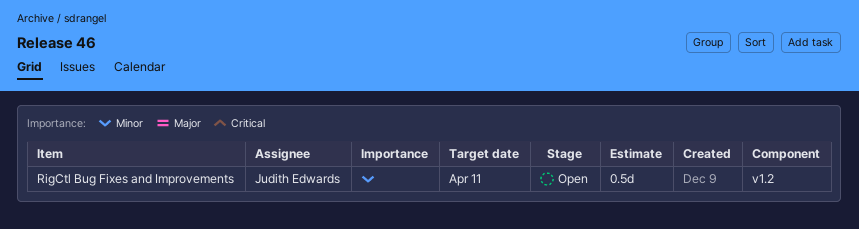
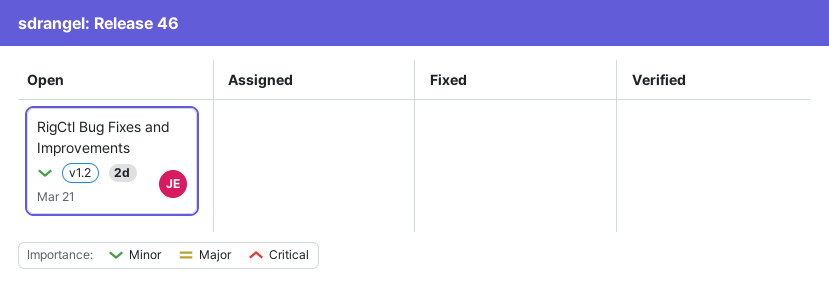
RigCtl Bug Fixes and Improvements, estimate: 0.5d -> 2d
RigCtl Bug Fixes and Improvements, due: Apr 11 -> Mar 21

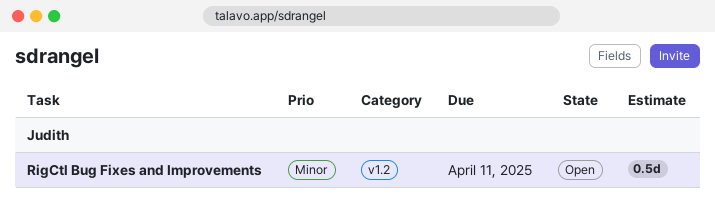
RigCtl Bug Fixes and Improvements, estimate: 2d -> 0.5d
RigCtl Bug Fixes and Improvements, due: Mar 21 -> Apr 11

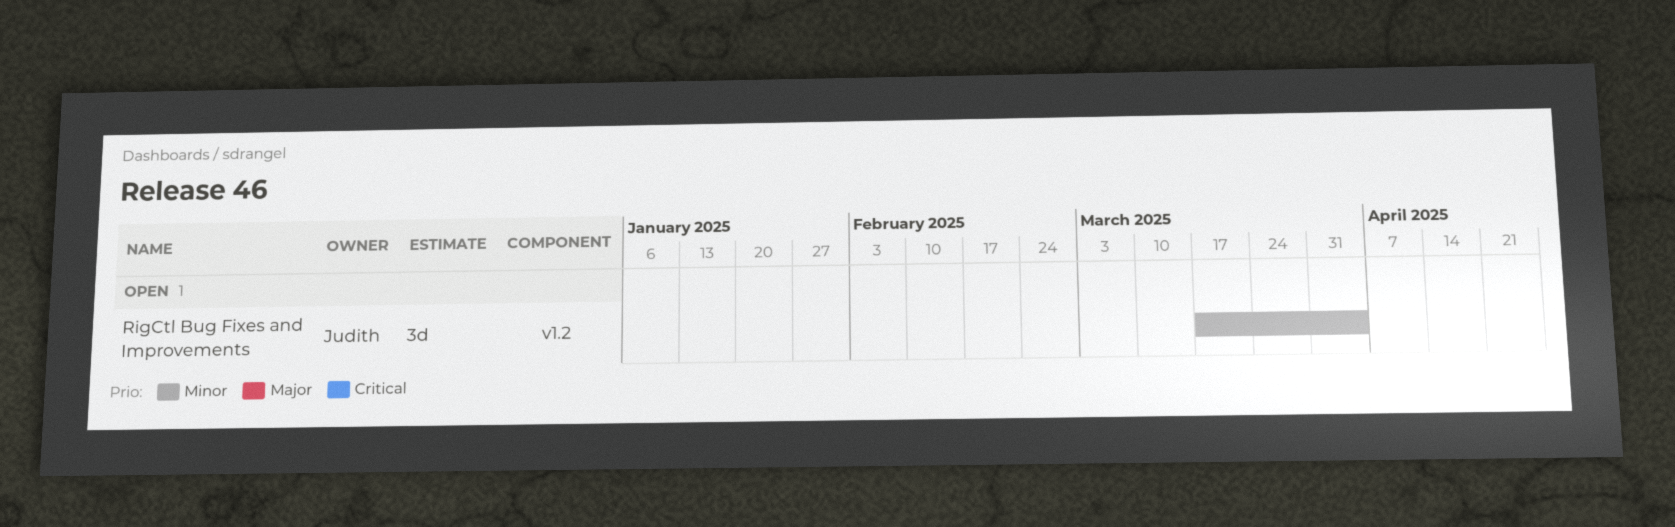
RigCtl Bug Fixes and Improvements, estimate: 0.5d -> 3d
RigCtl Bug Fixes and Improvements, due: Apr 11 -> Apr 4

